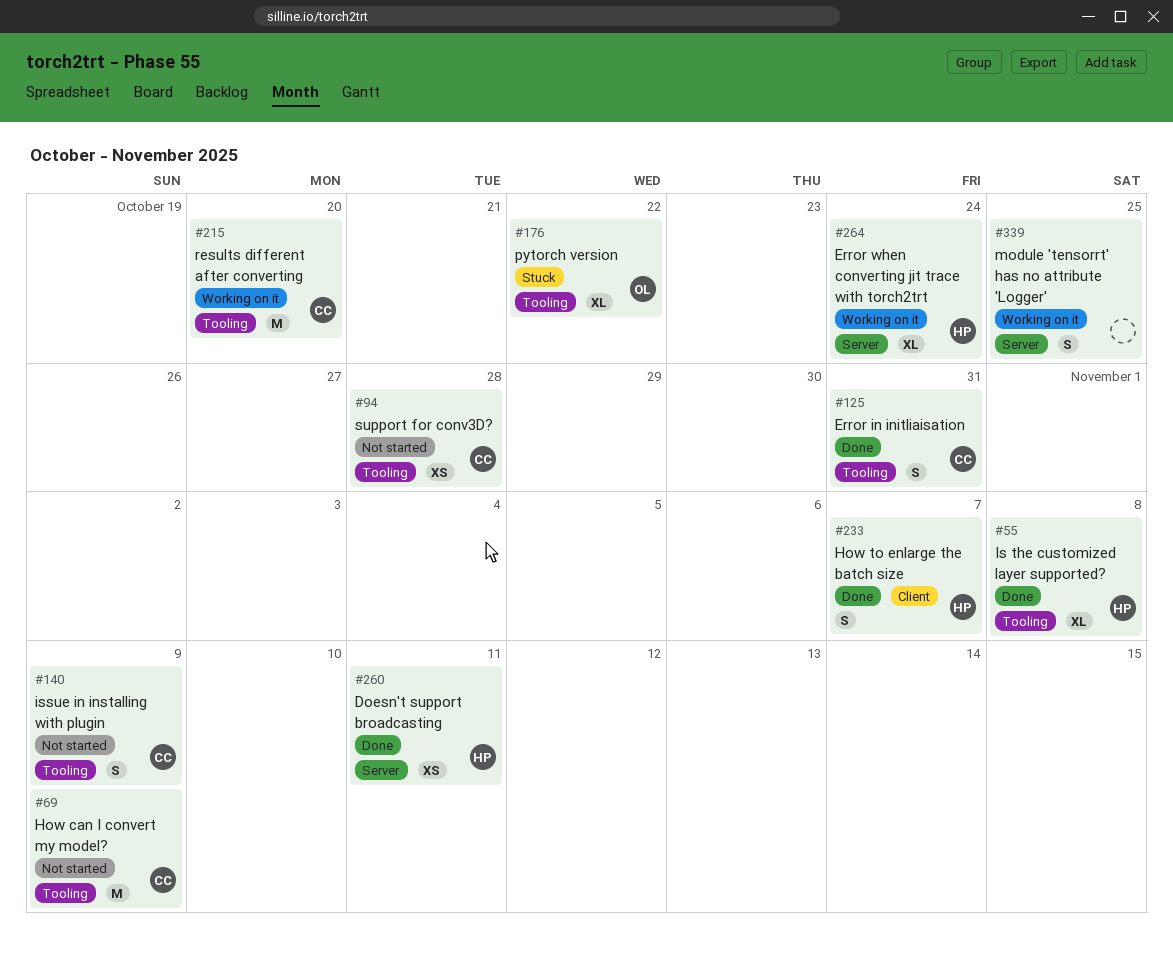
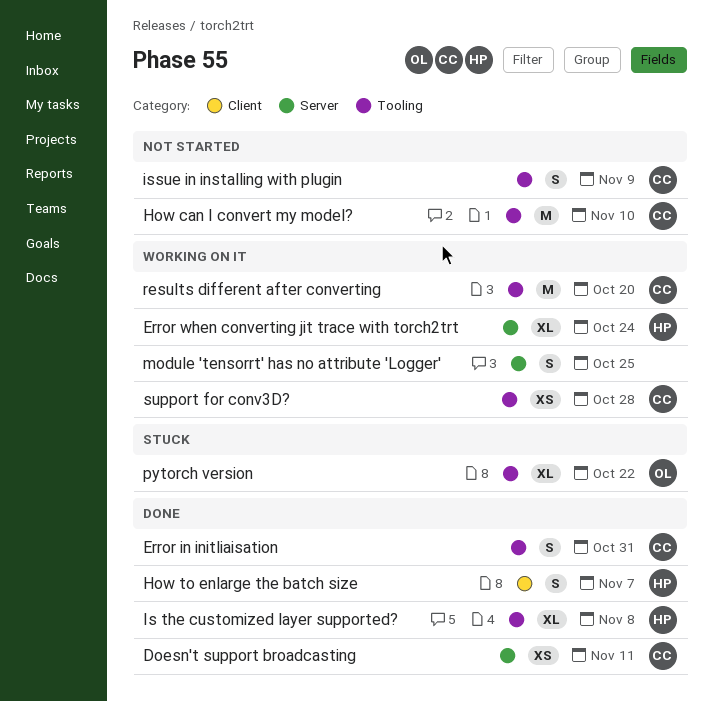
Doesn't support broadcasting, owner: HP -> CC
How can I convert my model?, due: Nov 9 -> Nov 10
support for conv3D?, status: Not started -> Working on it

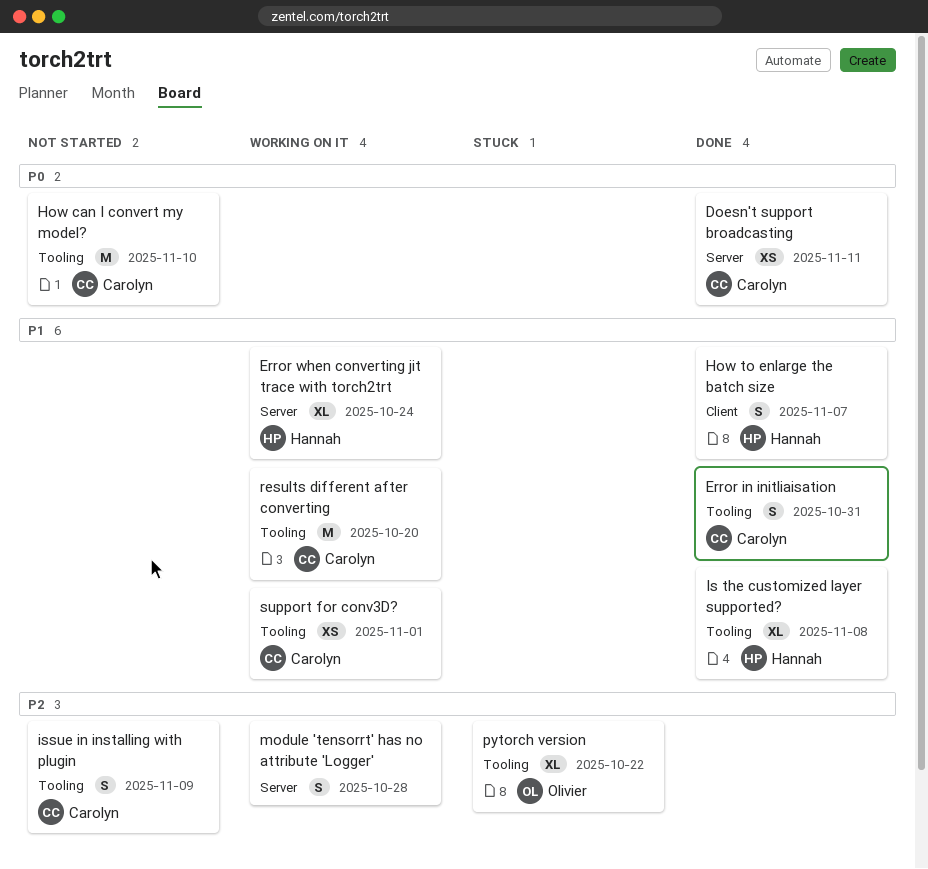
module 'tensorrt' has no attribute 'Logger', due: Oct 25 -> Oct 28
support for conv3D?, due: Oct 28 -> Nov 1

